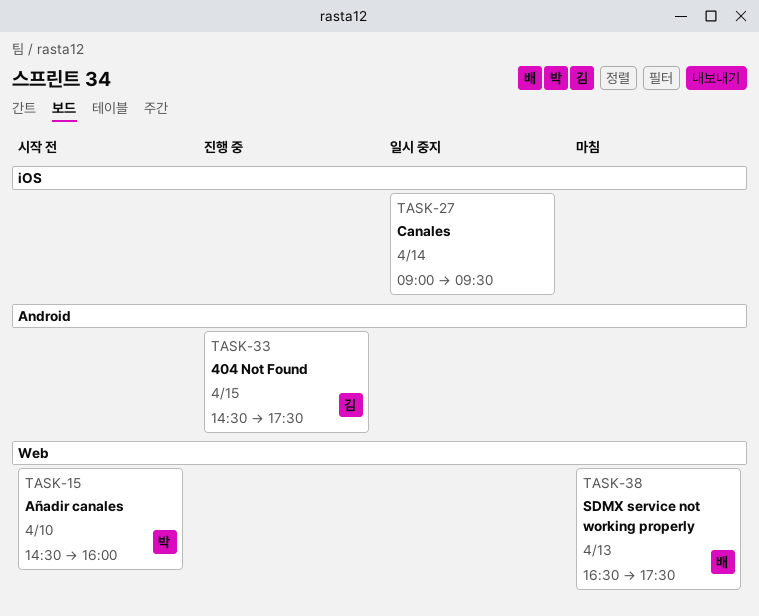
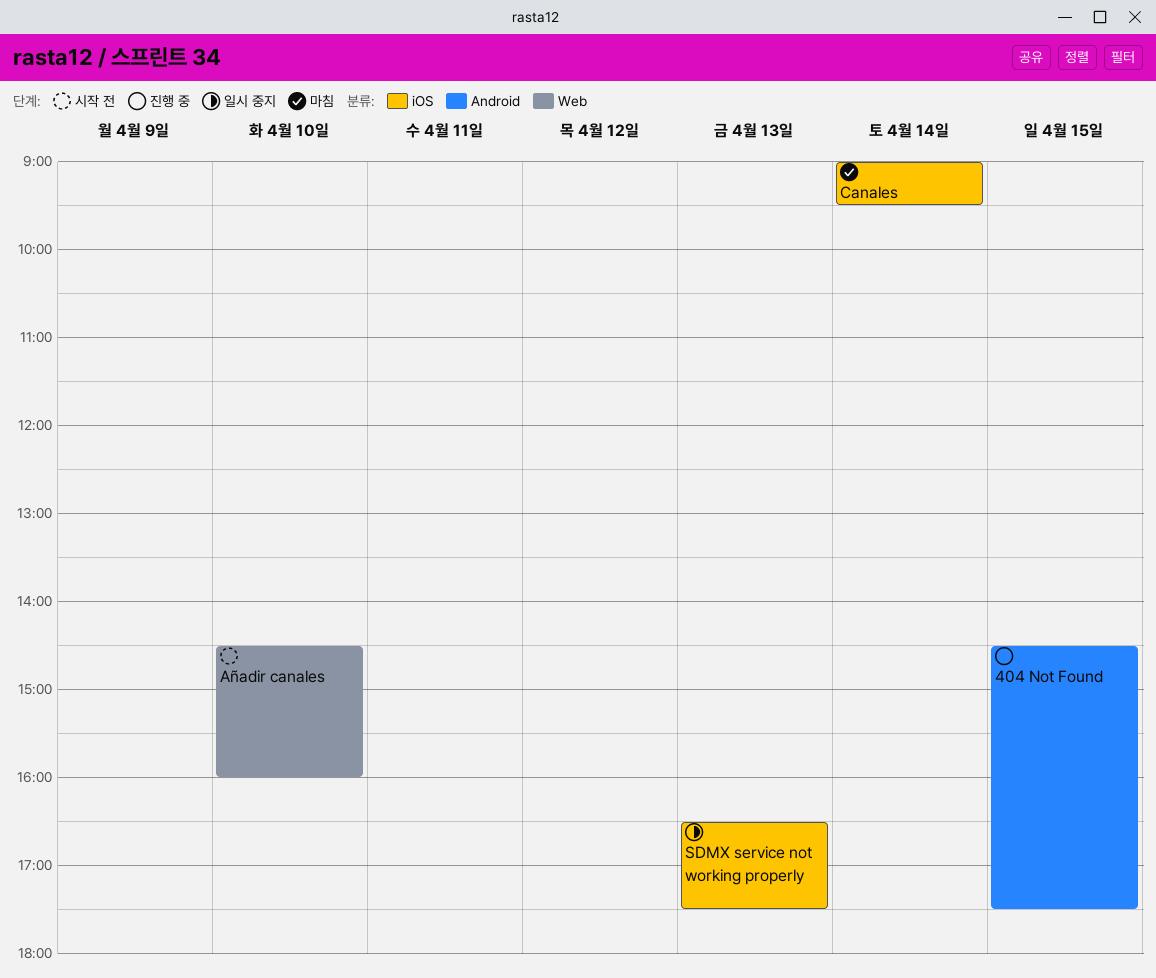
Canales, status: 일시 중지 -> 마침
SDMX service not working properly, status: 마침 -> 일시 중지
SDMX service not working properly, label: Web -> iOS

